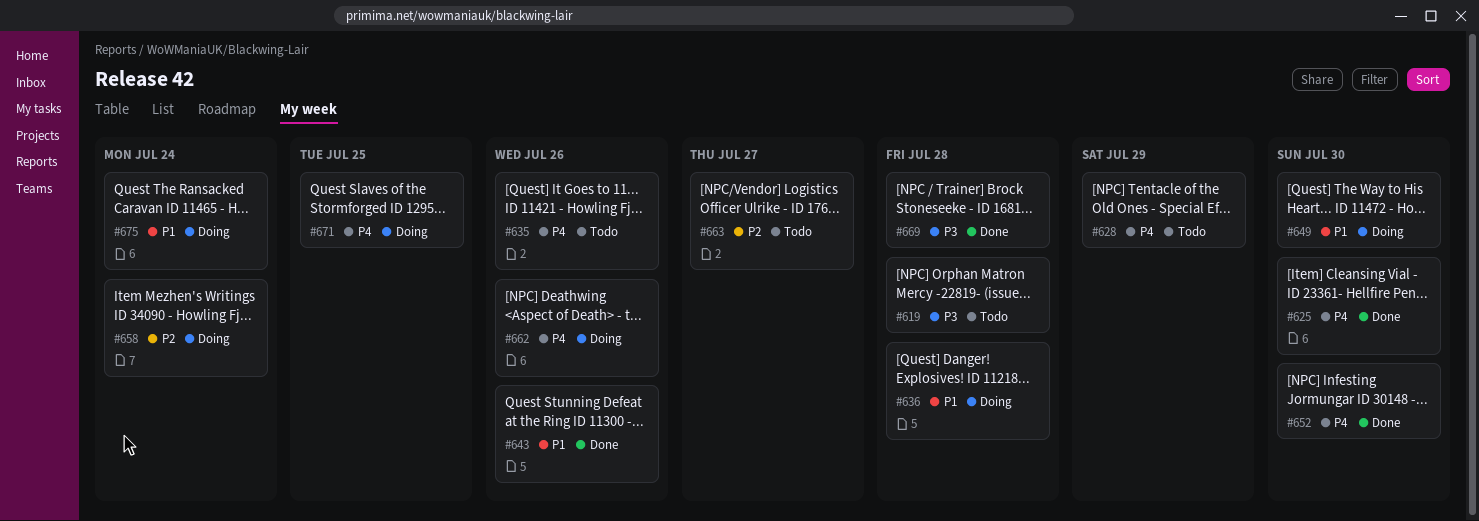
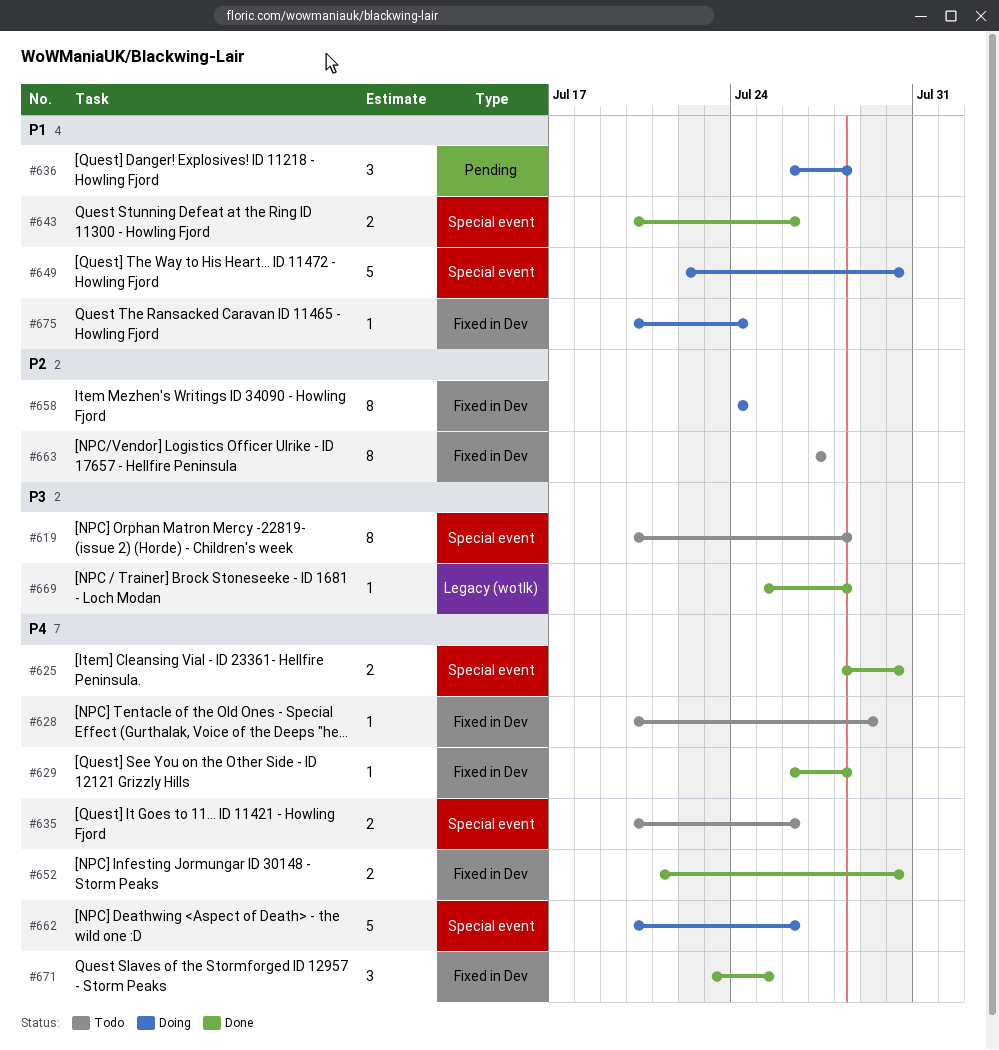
#629: none -> present
#671, status: Doing -> Done

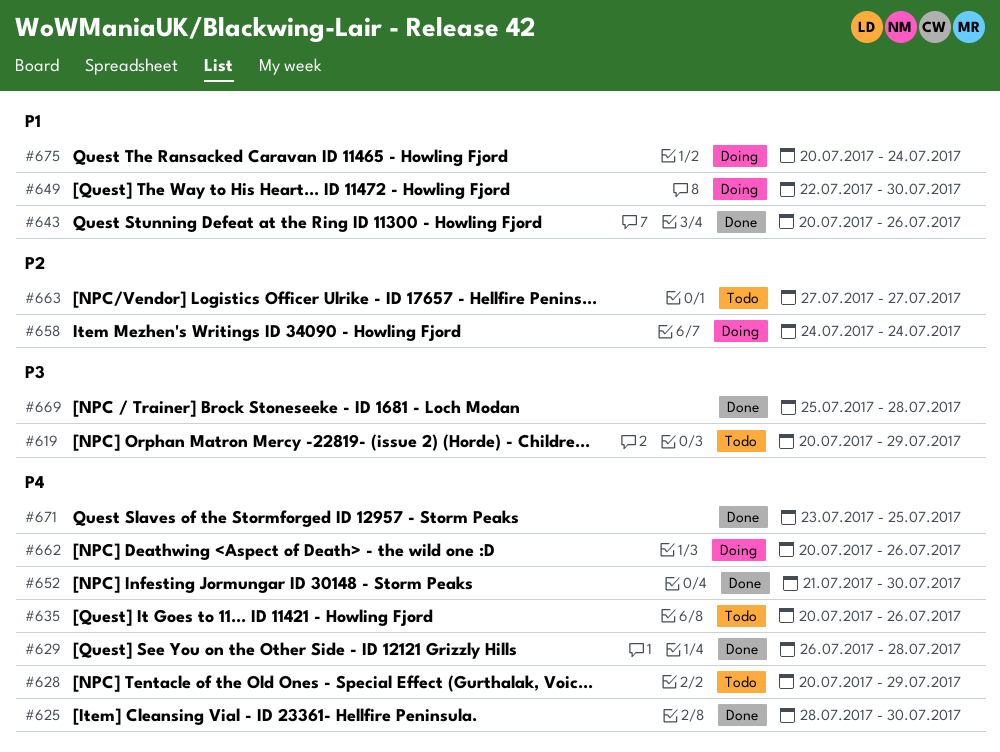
#619, due: Jul 28 -> Jul 29
#636: present -> none

